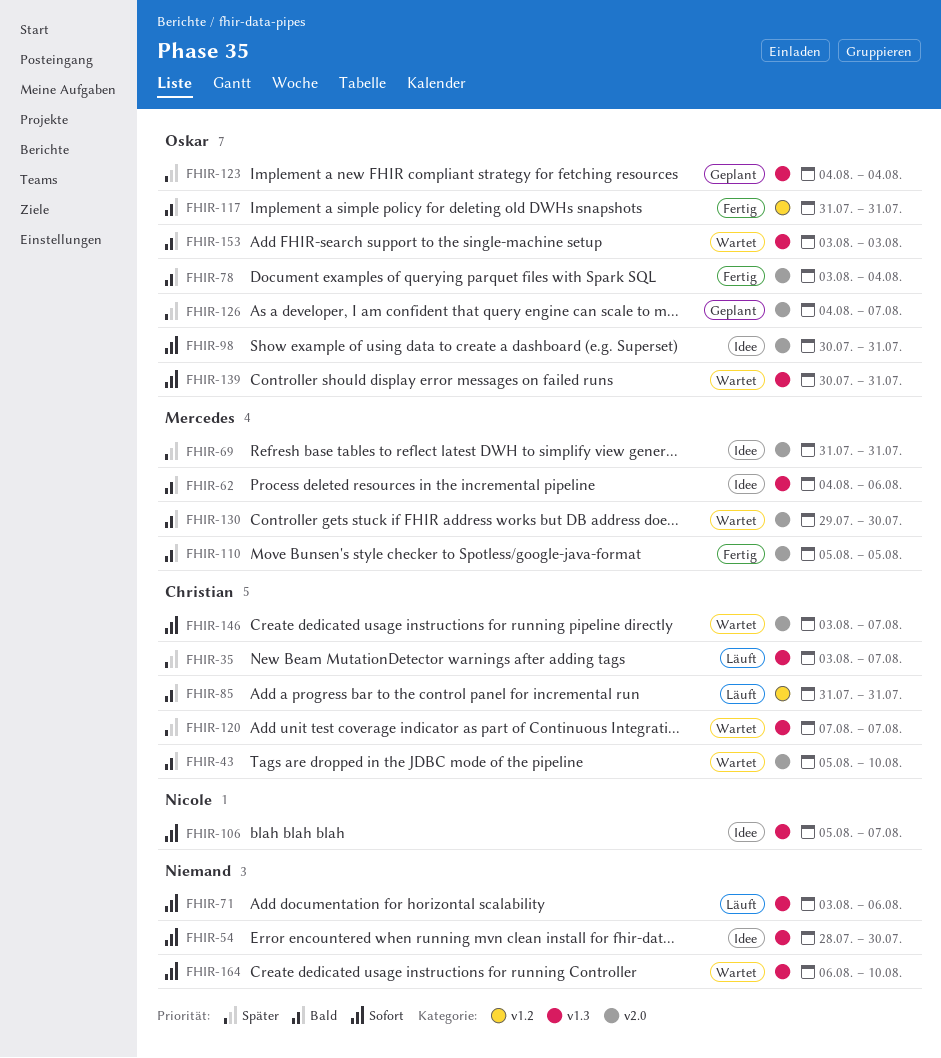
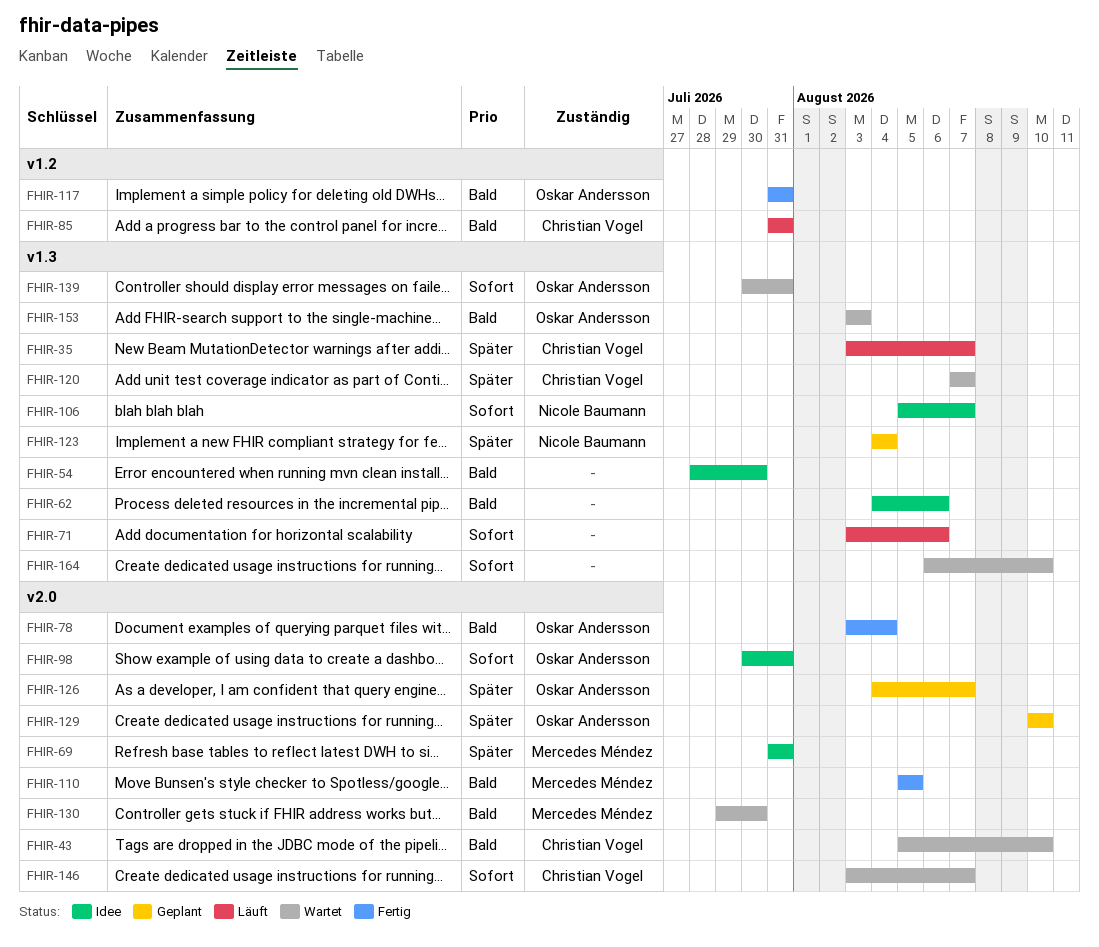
FHIR-54, priority: Sofort -> Bald
FHIR-62, owner: Mercedes Méndez -> none
FHIR-123, owner: Oskar Andersson -> Nicole Baumann
FHIR-129: none -> present

